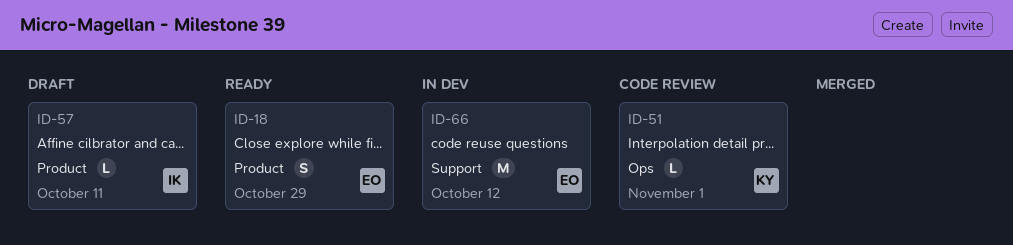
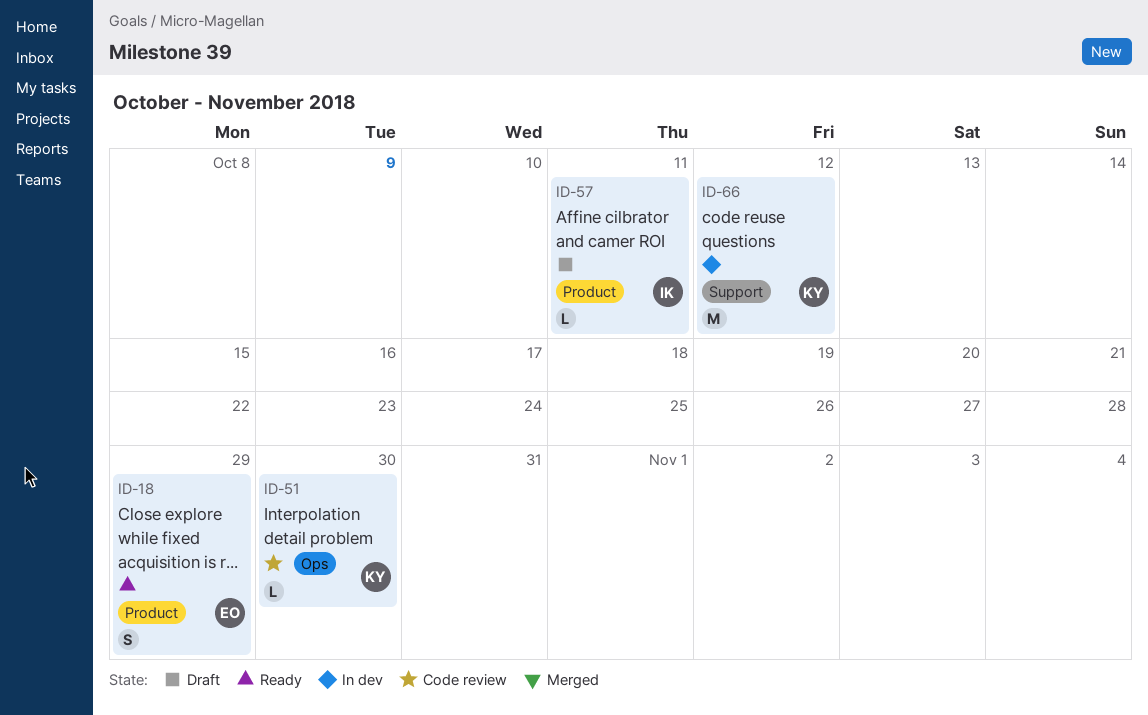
ID-51, due: Nov 1 -> Oct 30
ID-66, owner: EO -> KY

